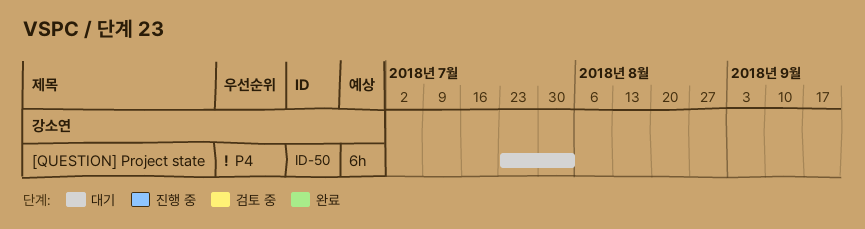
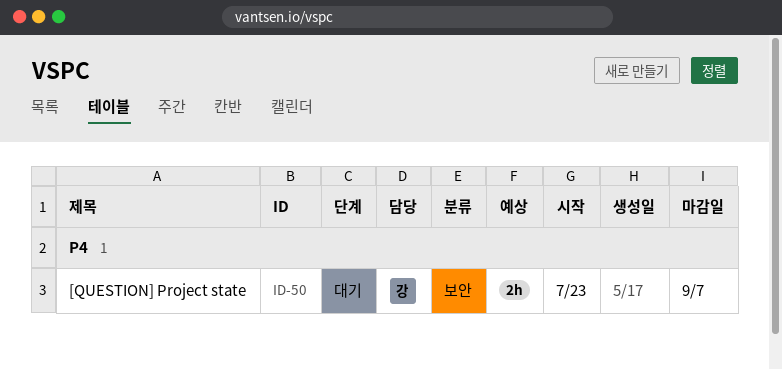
ID-50, estimate: 6h -> 2h
ID-50, due: Aug 3 -> Sep 7

